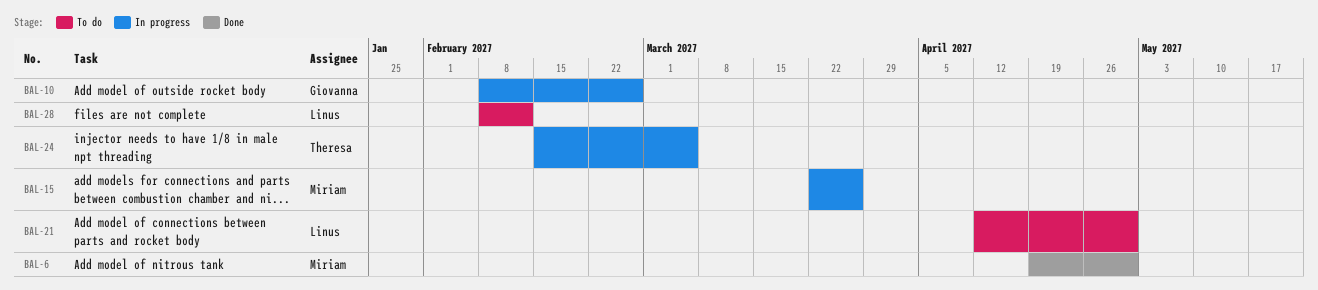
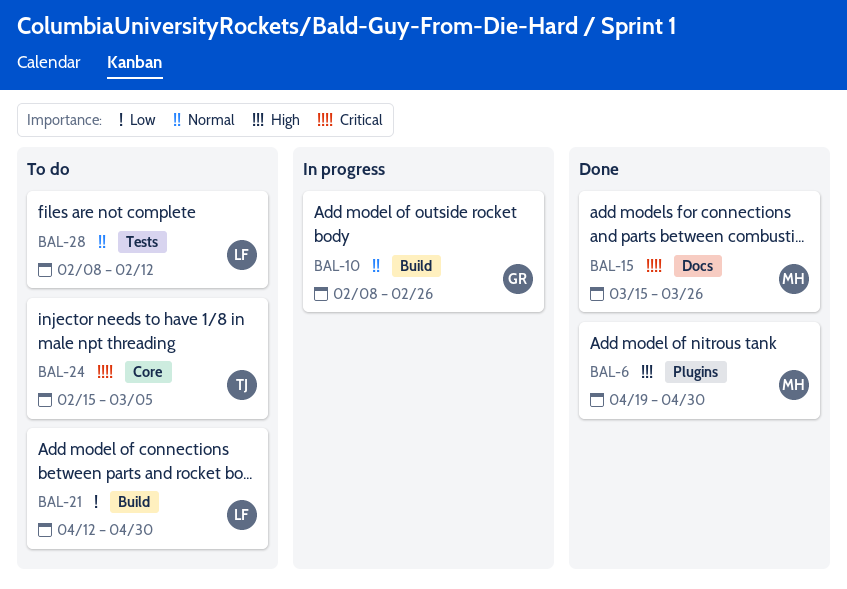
BAL-15, status: In progress -> Done
BAL-15, start: Mar 22 -> Mar 15
BAL-24, status: In progress -> To do

